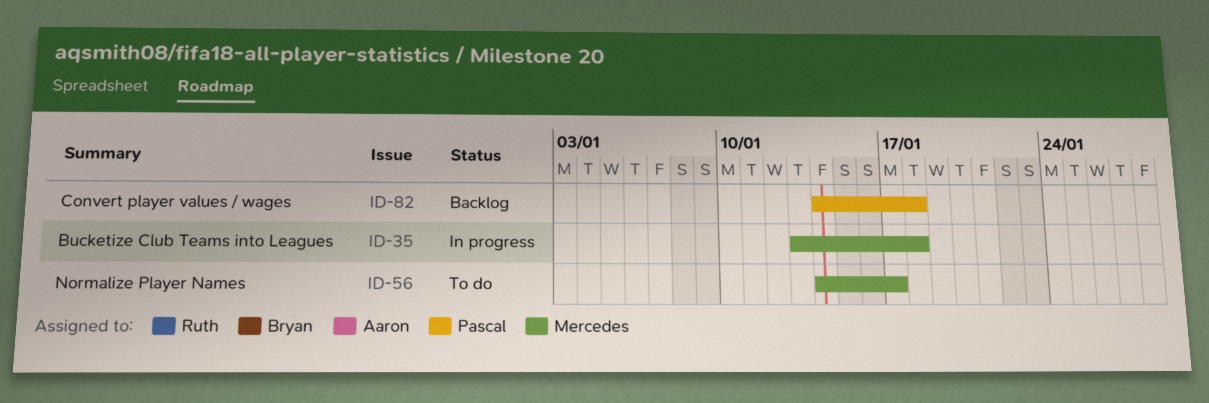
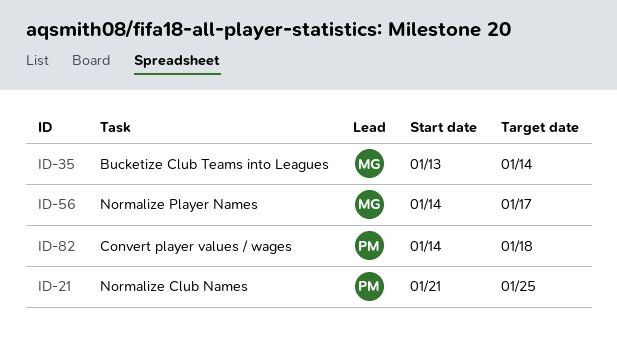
ID-21: none -> present
ID-35, due: Jan 18 -> Jan 14

